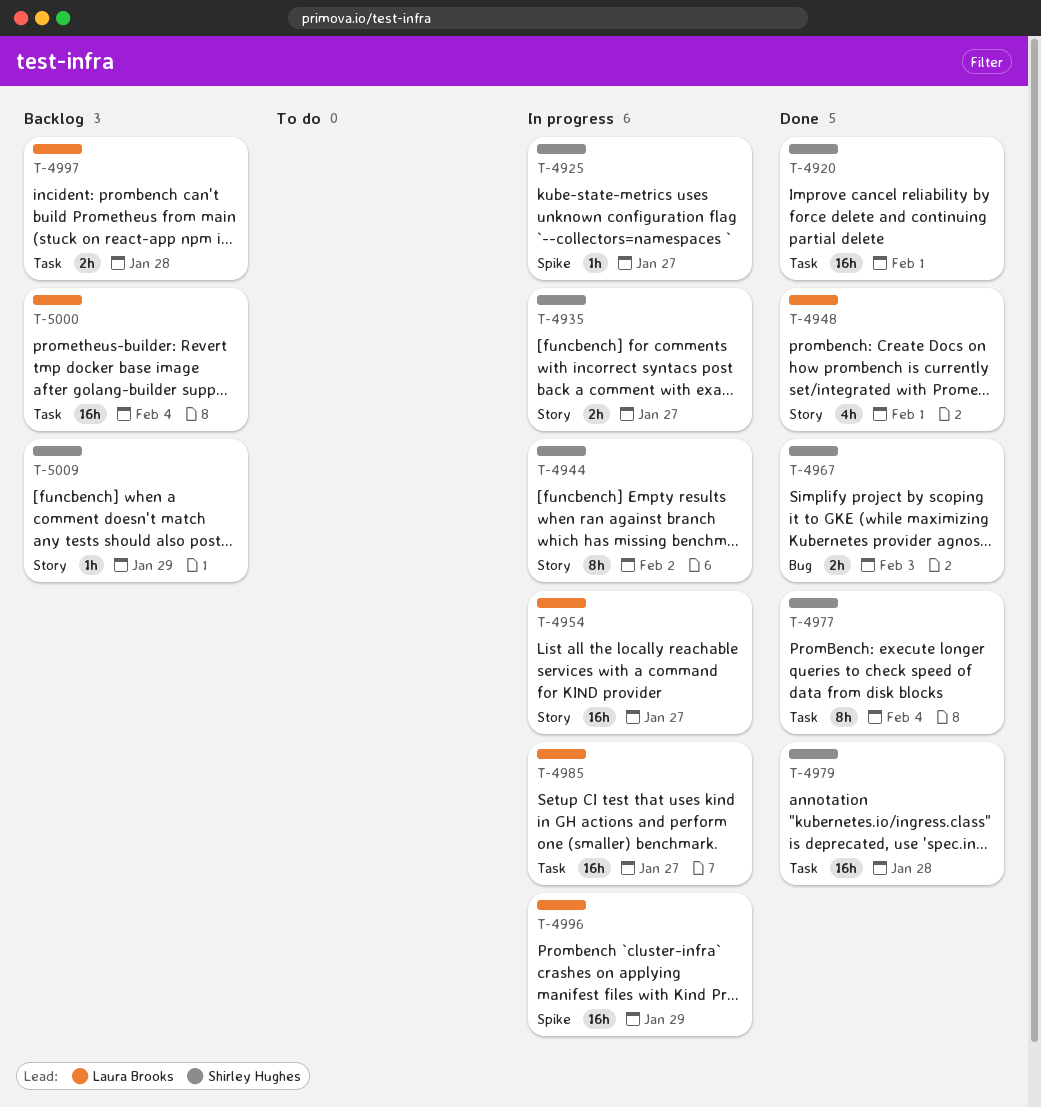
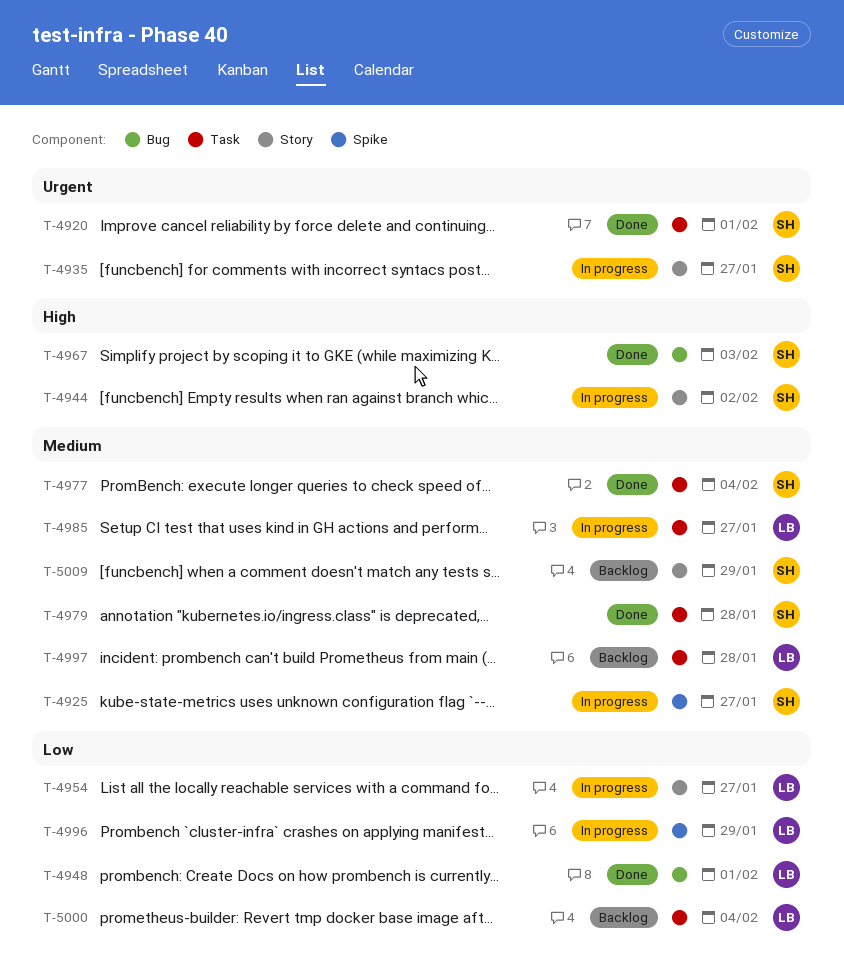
T-4948, label: Story -> Bug

